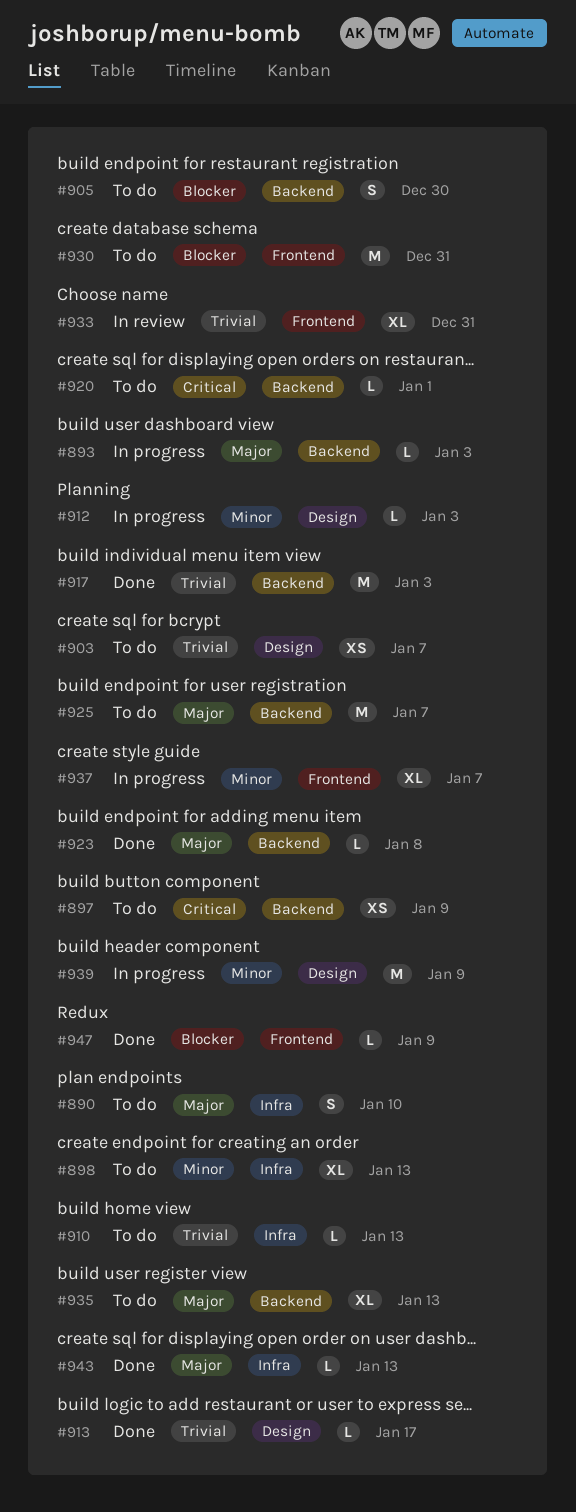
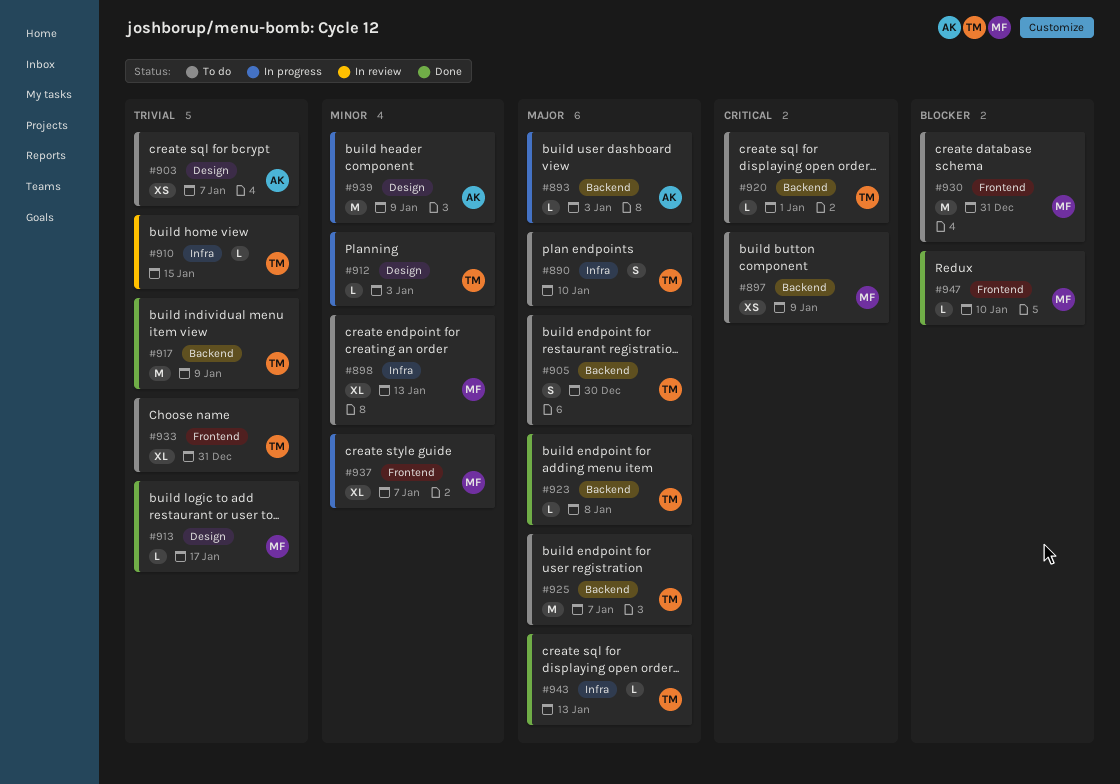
#905, priority: Blocker -> Major
#910, status: To do -> In review
#910, due: Jan 13 -> Jan 15
#917, due: Jan 3 -> Jan 9
#933, status: In review -> To do
#935: present -> none
#947, due: Jan 9 -> Jan 10

